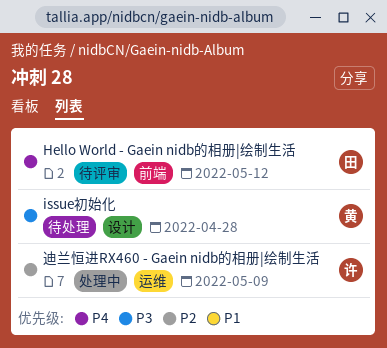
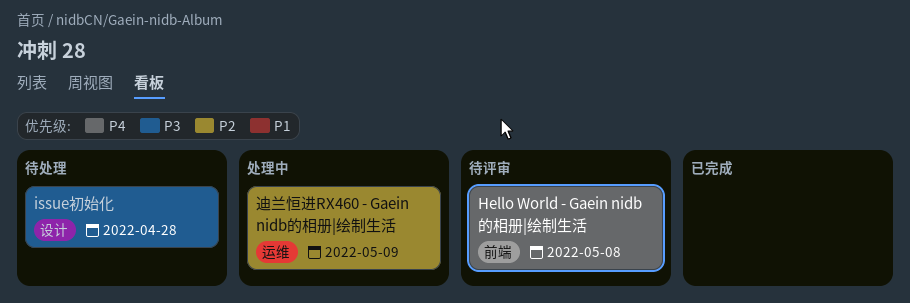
Hello World - Gaein nidb的相册|绘制生活, due: May 12 -> May 8

